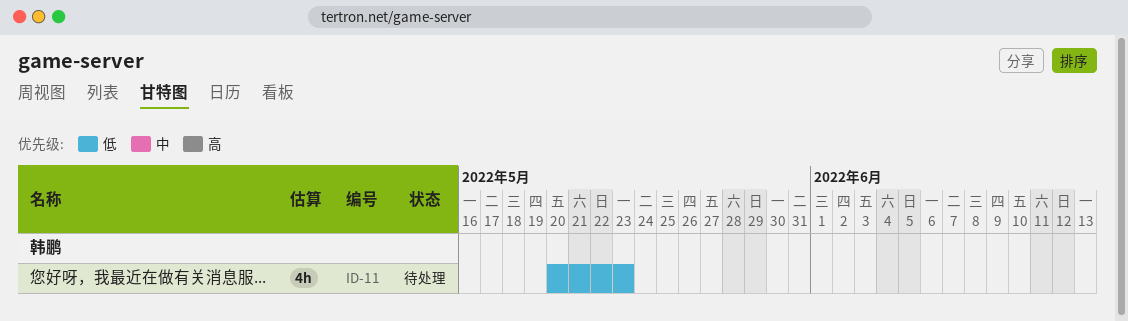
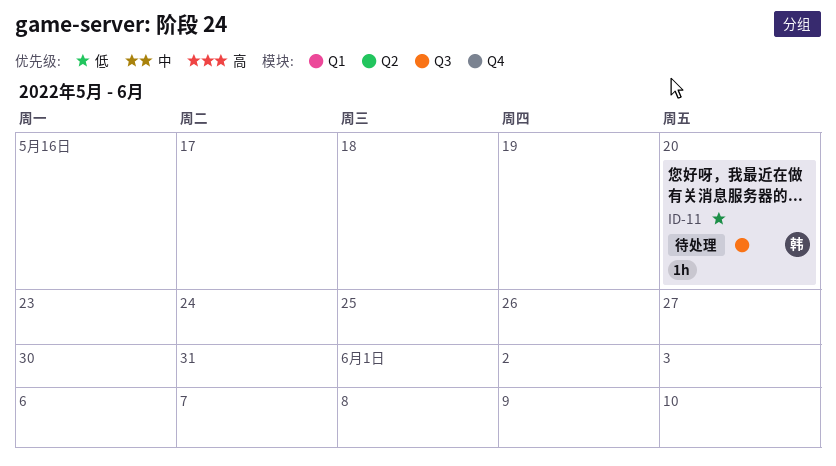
ID-11, estimate: 4h -> 1h
ID-11, due: May 23 -> May 20

